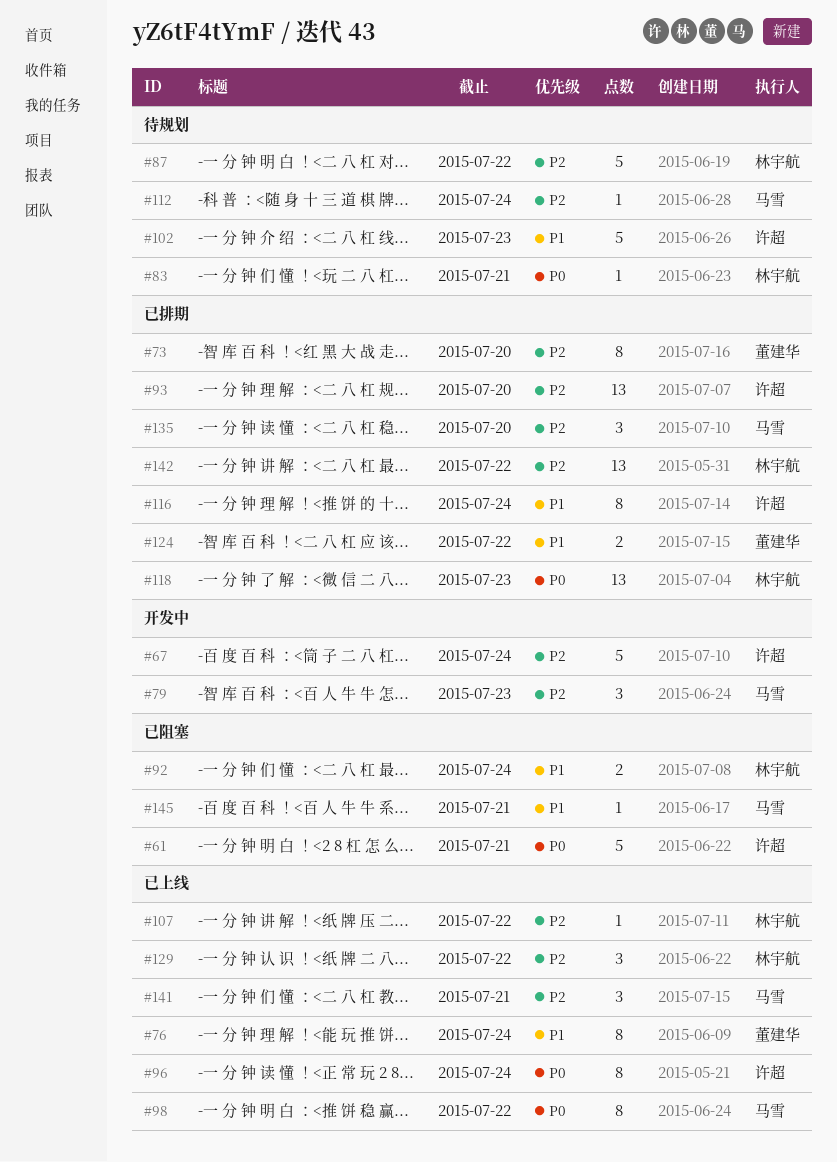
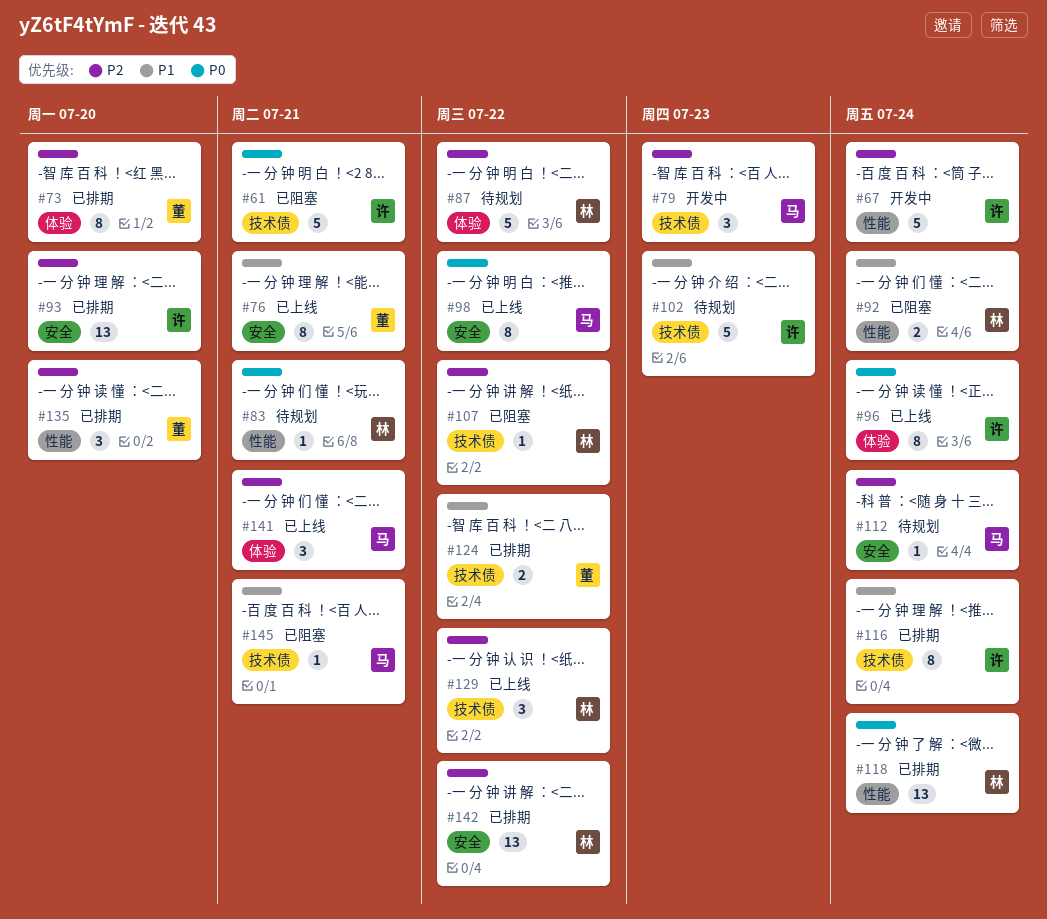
#76, due: Jul 24 -> Jul 21
#107, status: 已上线 -> 已阻塞
#118, due: Jul 23 -> Jul 24
#135, owner: 马雪 -> 董建华

